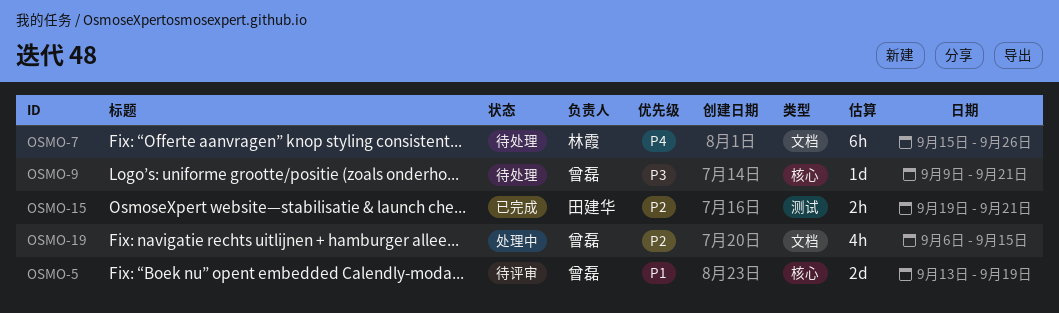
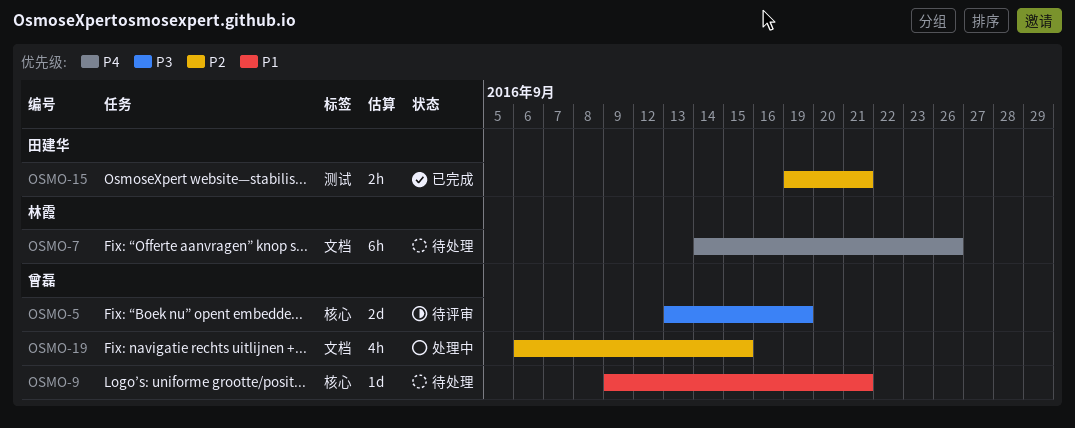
OSMO-5, priority: P1 -> P3
OSMO-7, start: Sep 15 -> Sep 14
OSMO-9, priority: P3 -> P1

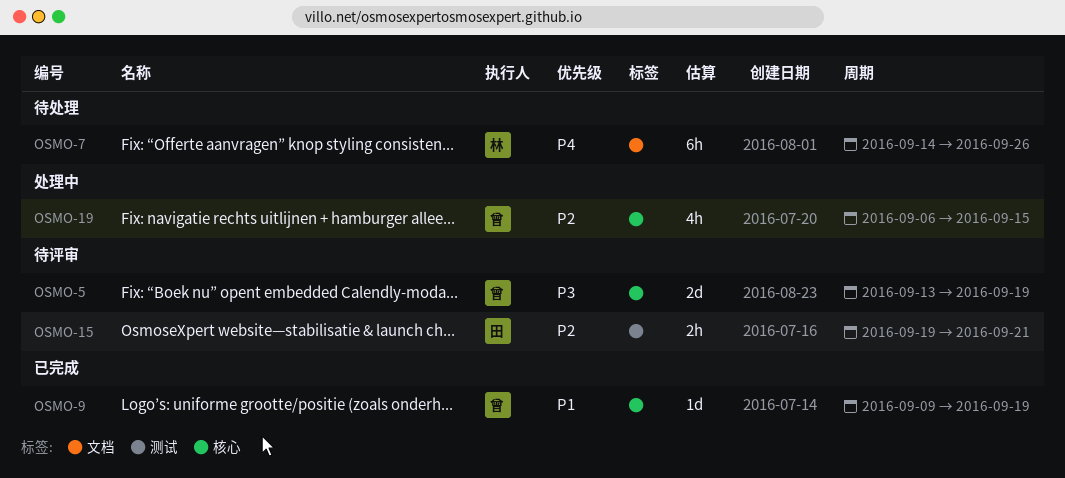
OSMO-9, status: 待处理 -> 已完成
OSMO-9, due: Sep 21 -> Sep 19
OSMO-15, status: 已完成 -> 待评审
OSMO-19, label: 文档 -> 核心

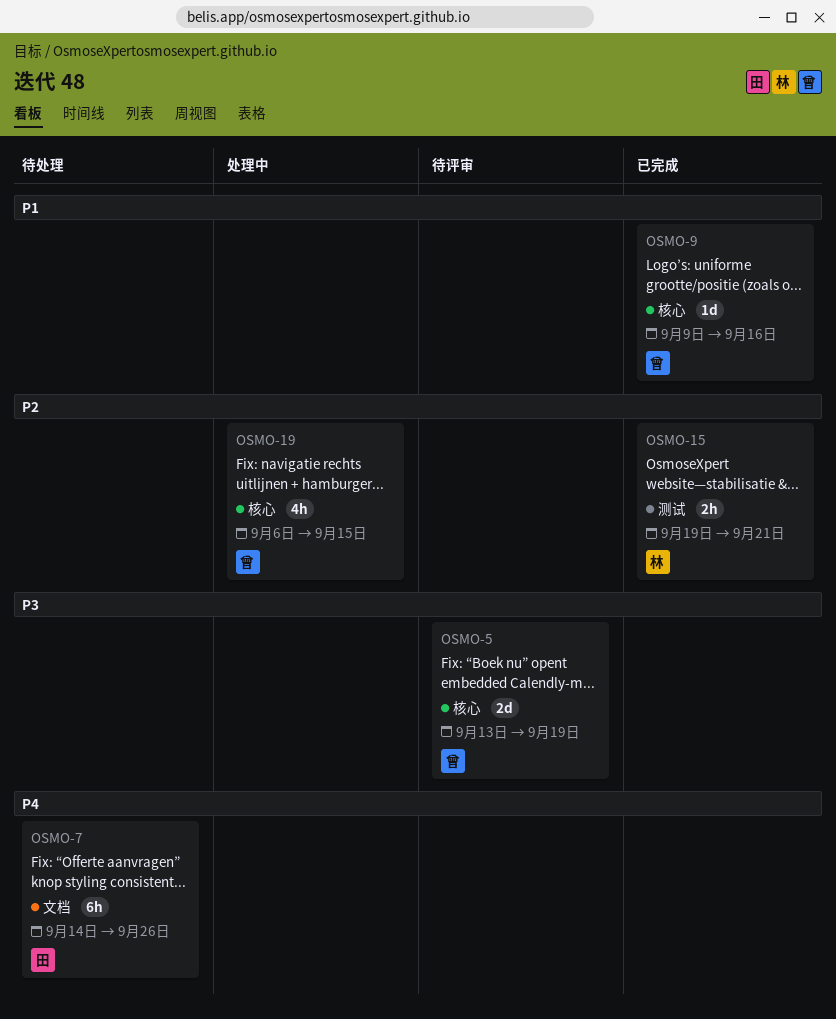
OSMO-7, owner: 林 -> 田
OSMO-9, due: Sep 19 -> Sep 16
OSMO-15, status: 待评审 -> 已完成
OSMO-15, owner: 田 -> 林

